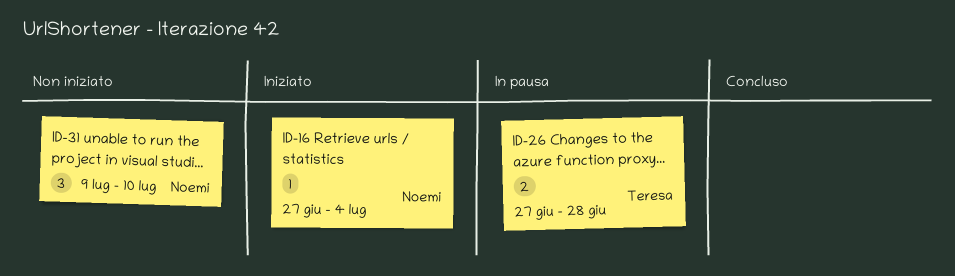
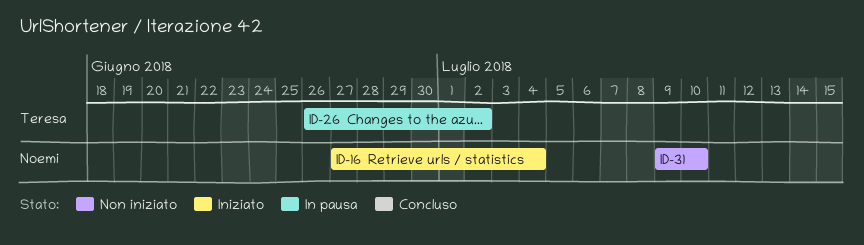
ID-26, start: Jun 27 -> Jun 26
ID-26, due: Jun 28 -> Jul 2

